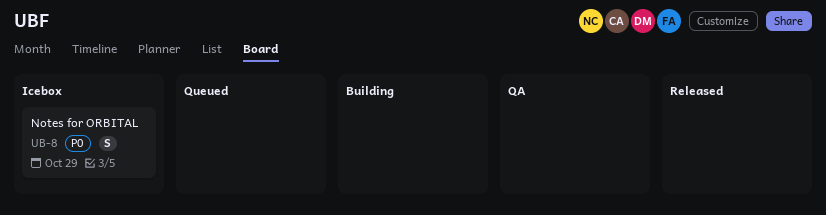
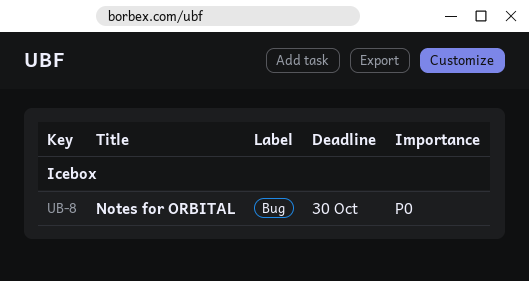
UB-8, due: Oct 29 -> Oct 30

